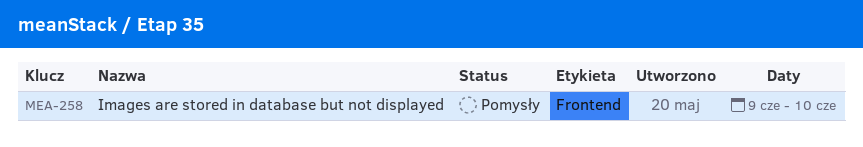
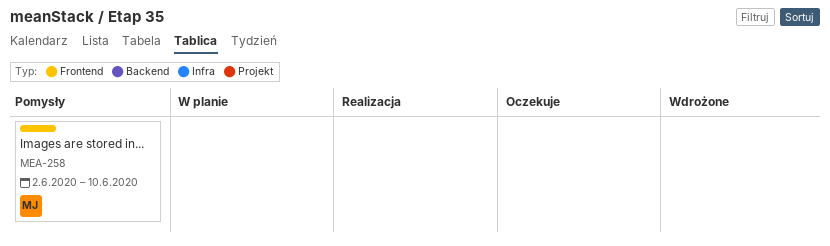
MEA-258, start: Jun 9 -> Jun 2

